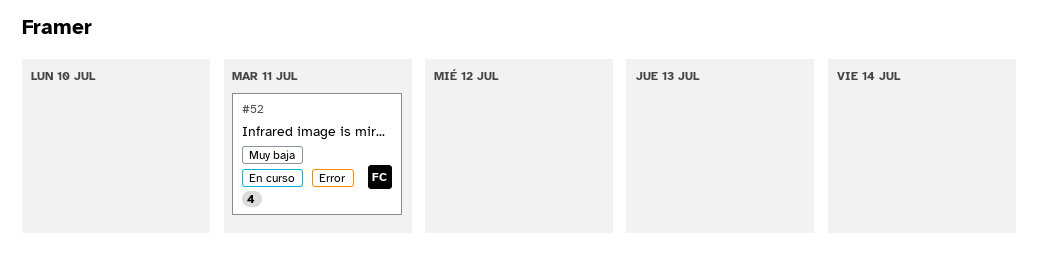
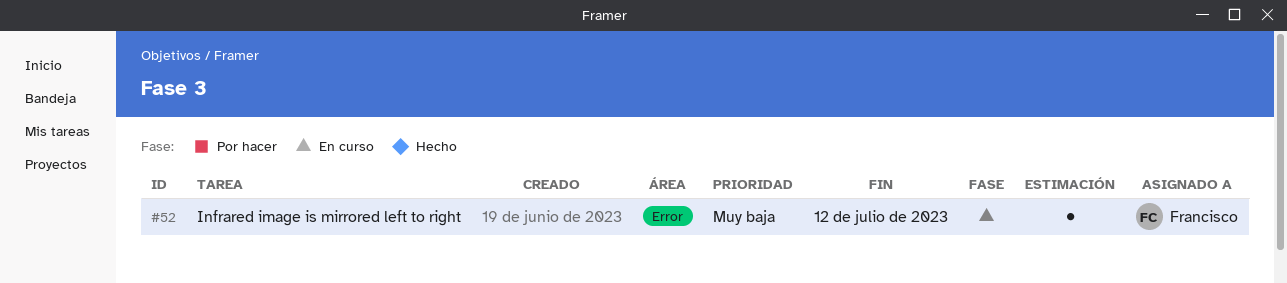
#52, estimate: 4 -> 1
#52, due: Jul 11 -> Jul 12

